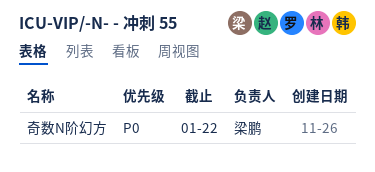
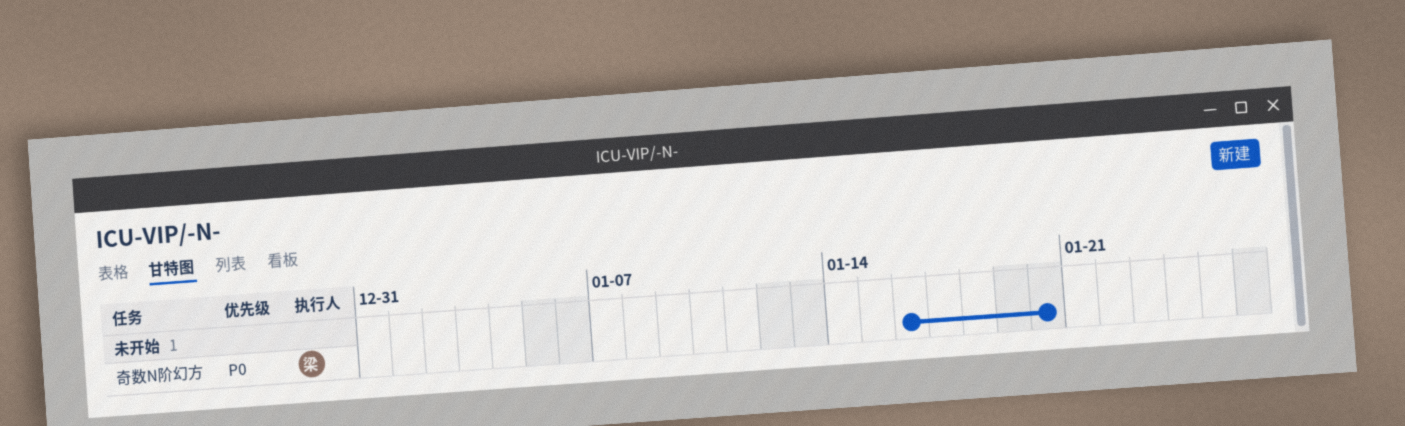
奇数N阶幻方, due: Jan 22 -> Jan 20

